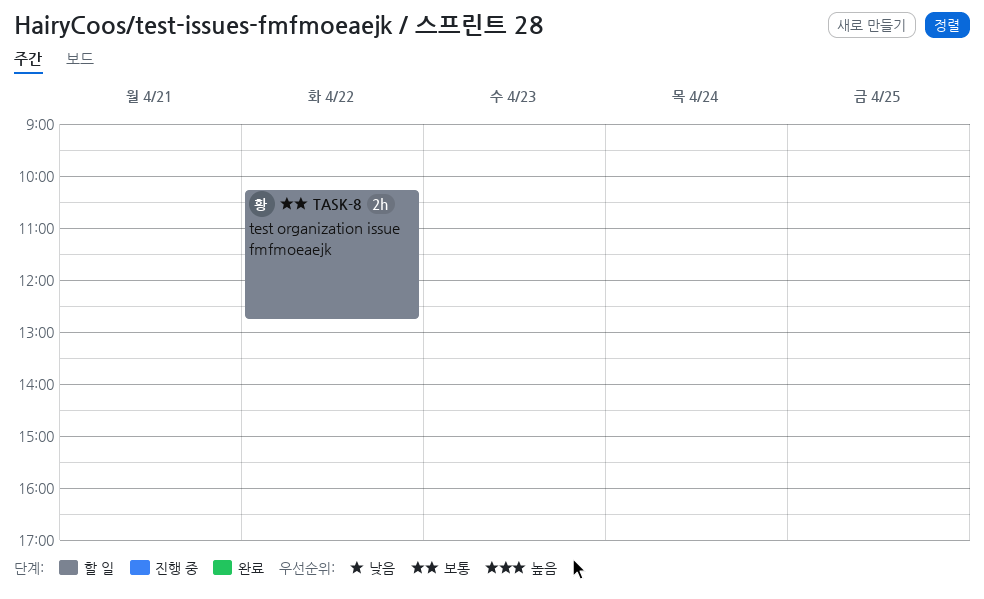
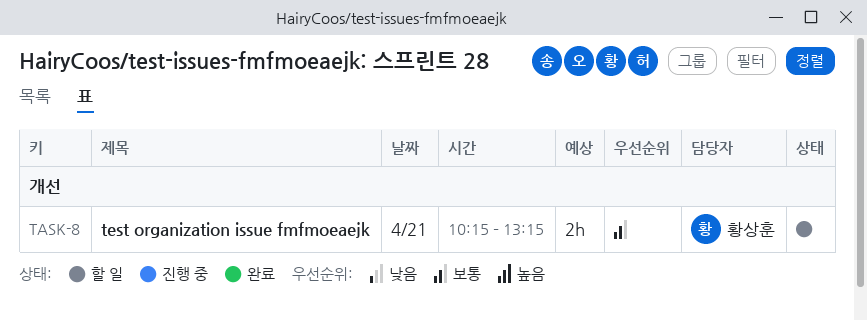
TASK-8, day: Apr 22 -> Apr 21
TASK-8, ends: 12:45 -> 13:15

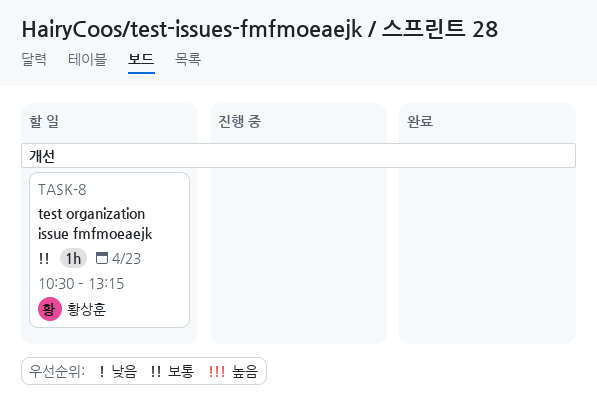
TASK-8, estimate: 2h -> 1h
TASK-8, day: Apr 21 -> Apr 23
TASK-8, begins: 10:15 -> 10:30

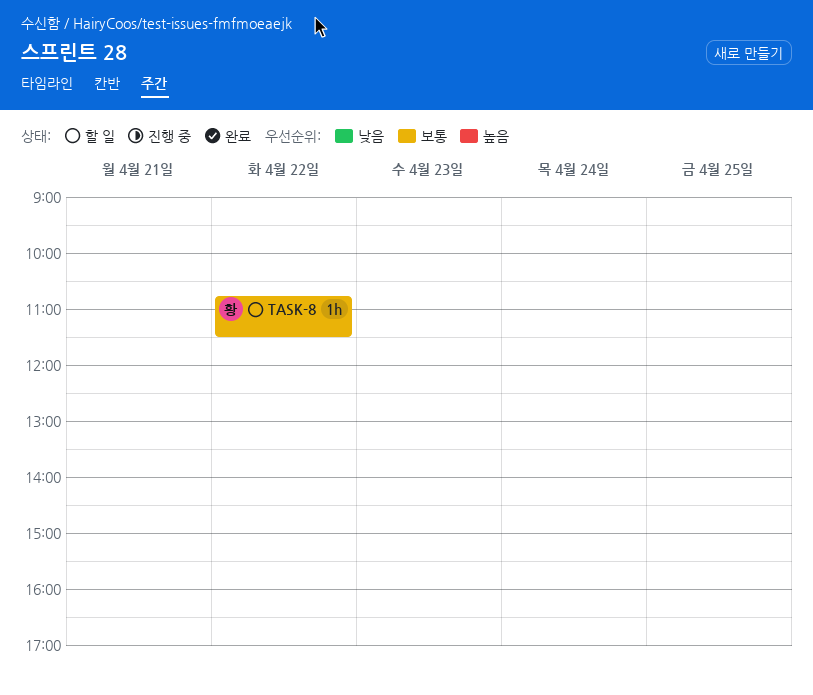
TASK-8, day: Apr 23 -> Apr 22
TASK-8, begins: 10:30 -> 10:45
TASK-8, ends: 13:15 -> 11:30

